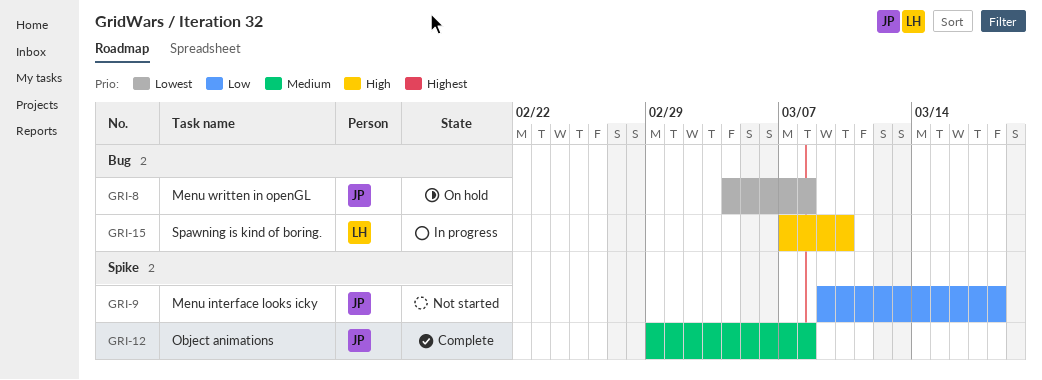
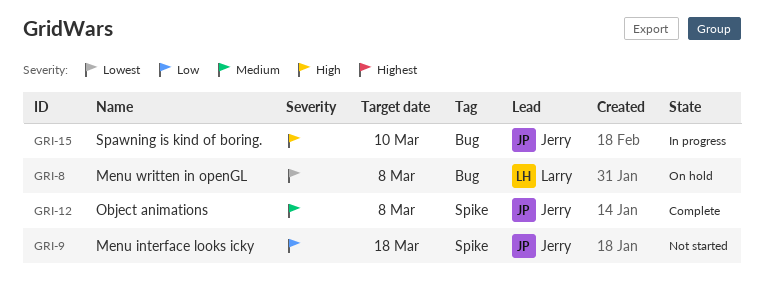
GRI-8, owner: Jerry -> Larry
GRI-15, owner: Larry -> Jerry

